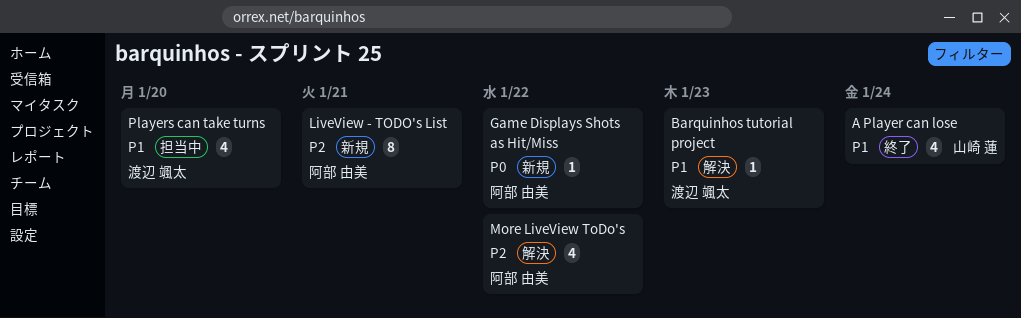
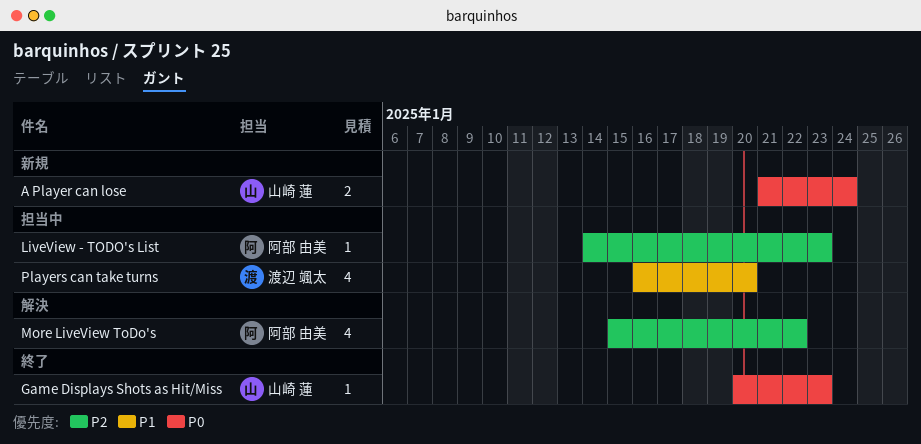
A Player can lose, status: 終了 -> 新規
A Player can lose, priority: P1 -> P0
A Player can lose, estimate: 4 -> 2
Barquinhos tutorial project: present -> none
Game Displays Shots as Hit/Miss, status: 新規 -> 終了
Game Displays Shots as Hit/Miss, owner: 阿部 由美 -> 山崎 蓮
Game Displays Shots as Hit/Miss, due: Jan 22 -> Jan 23
LiveView - TODO's List, status: 新規 -> 担当中
LiveView - TODO's List, estimate: 8 -> 1
LiveView - TODO's List, due: Jan 21 -> Jan 23

